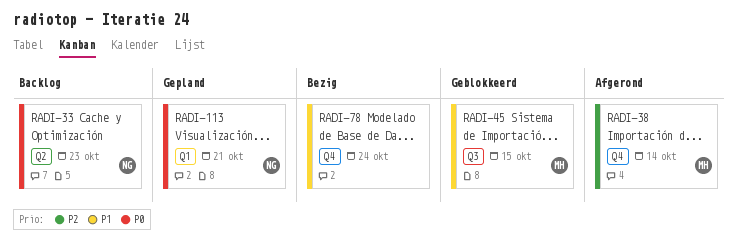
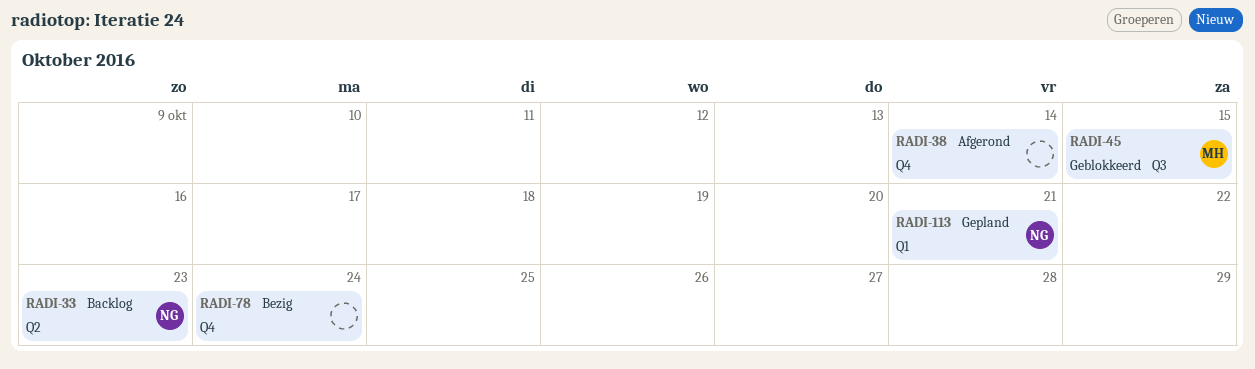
RADI-38, owner: MH -> none

